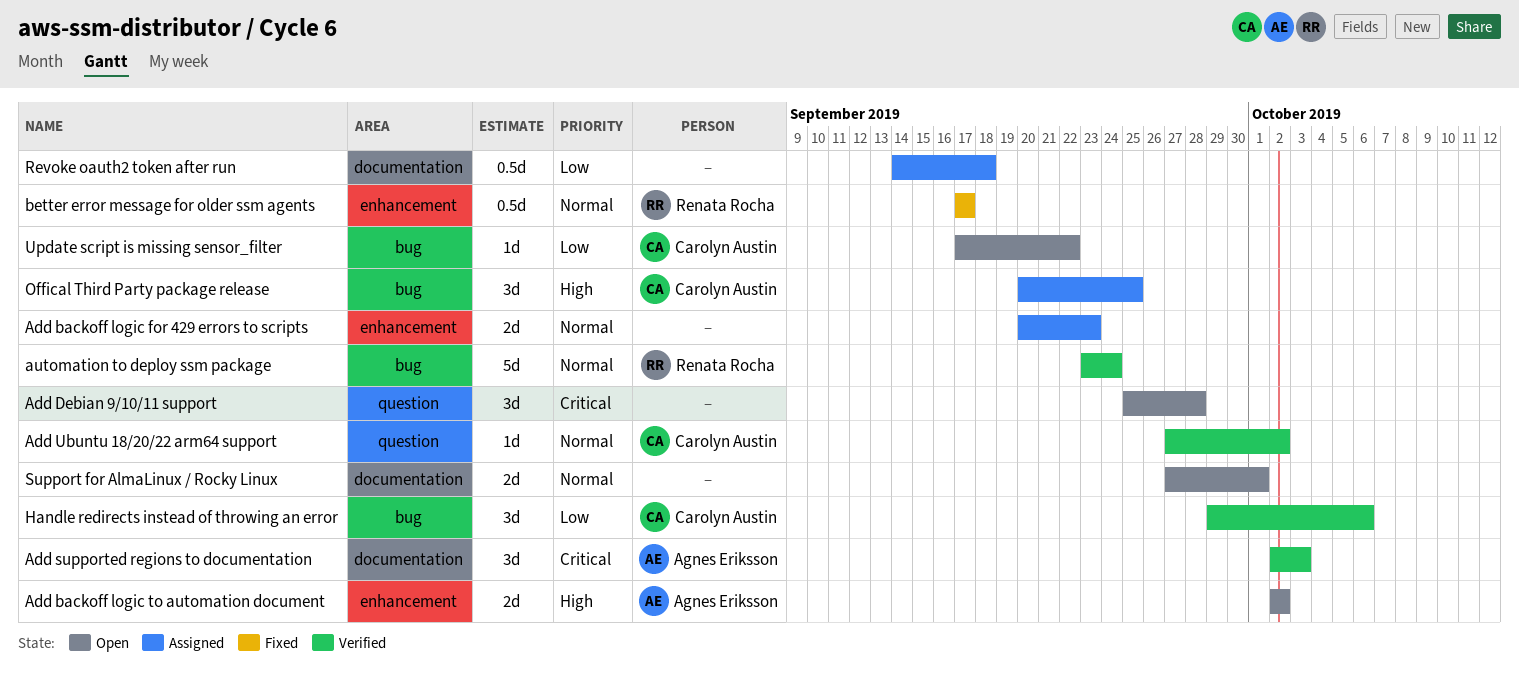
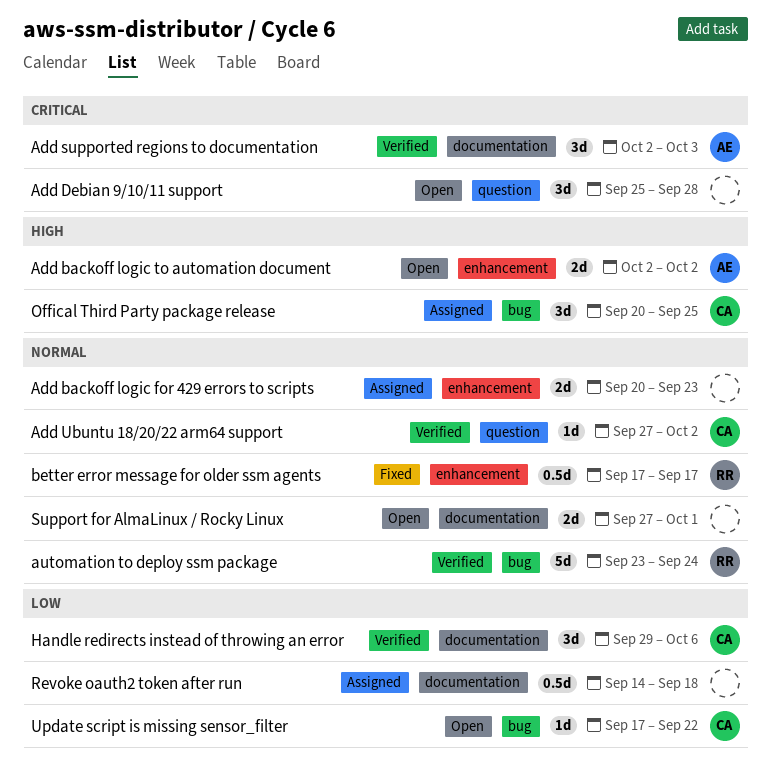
Handle redirects instead of throwing an error, label: bug -> documentation

